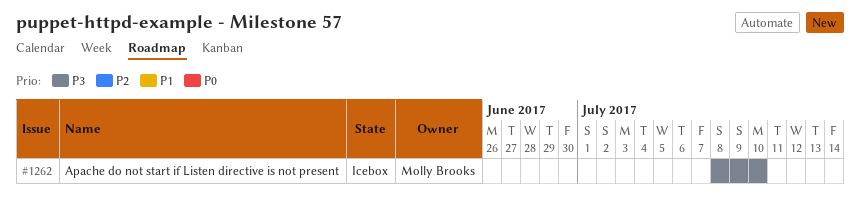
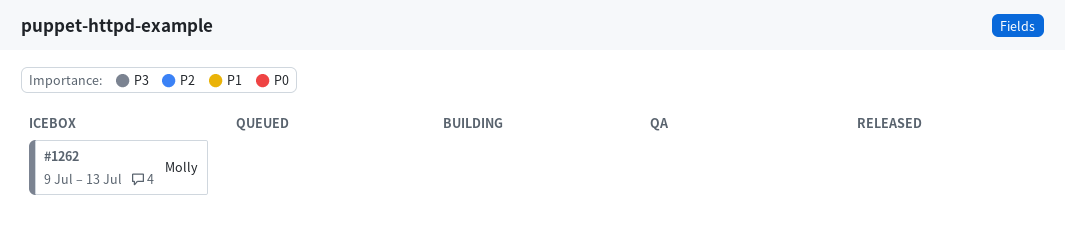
#1262, start: Jul 8 -> Jul 9
#1262, due: Jul 10 -> Jul 13

